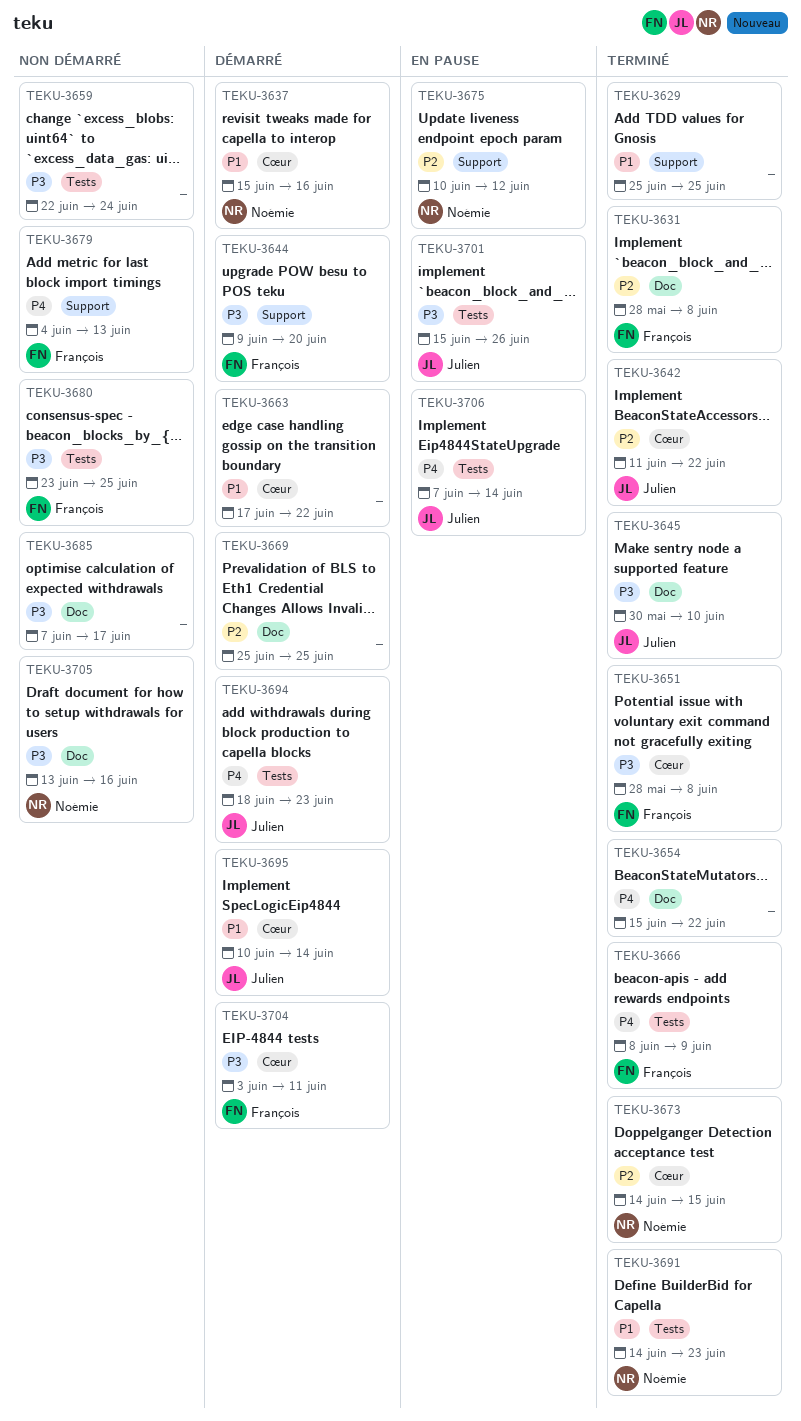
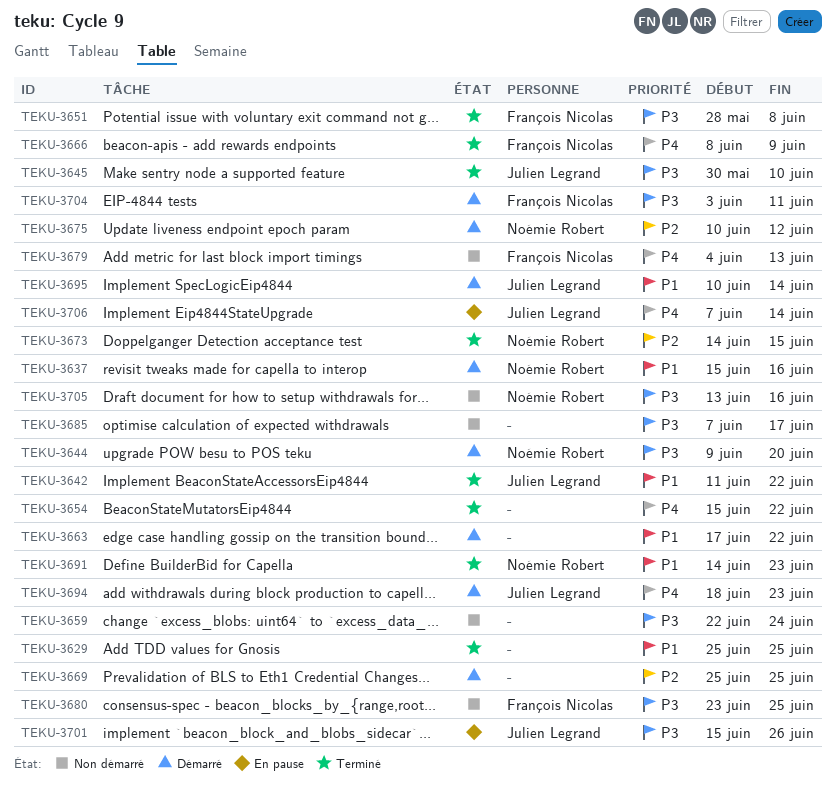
TEKU-3631: present -> none
TEKU-3642, priority: P2 -> P1
TEKU-3644, owner: François Nicolas -> Noémie Robert
TEKU-3675, status: En pause -> Démarré

